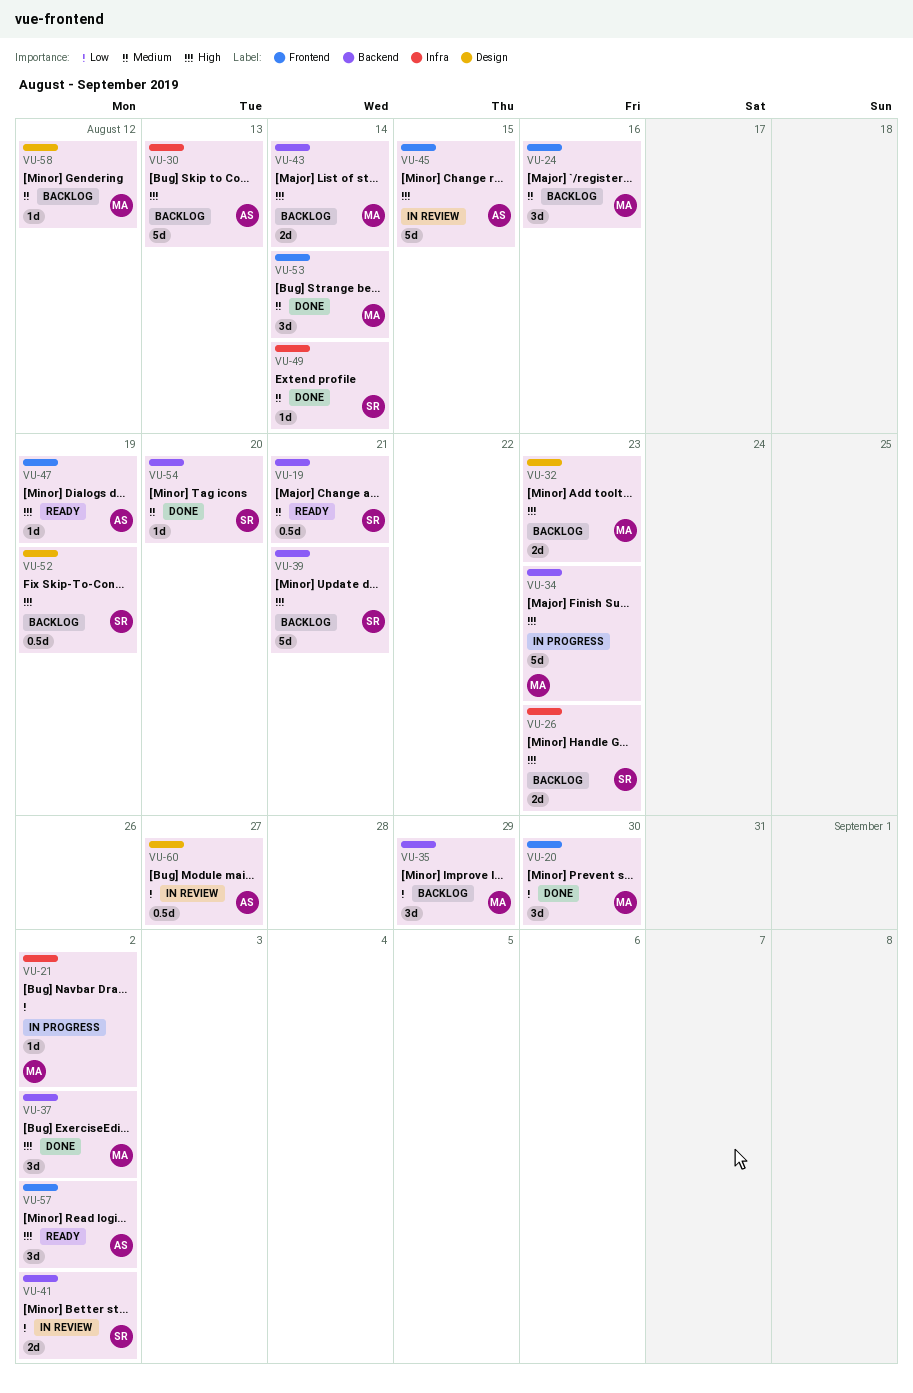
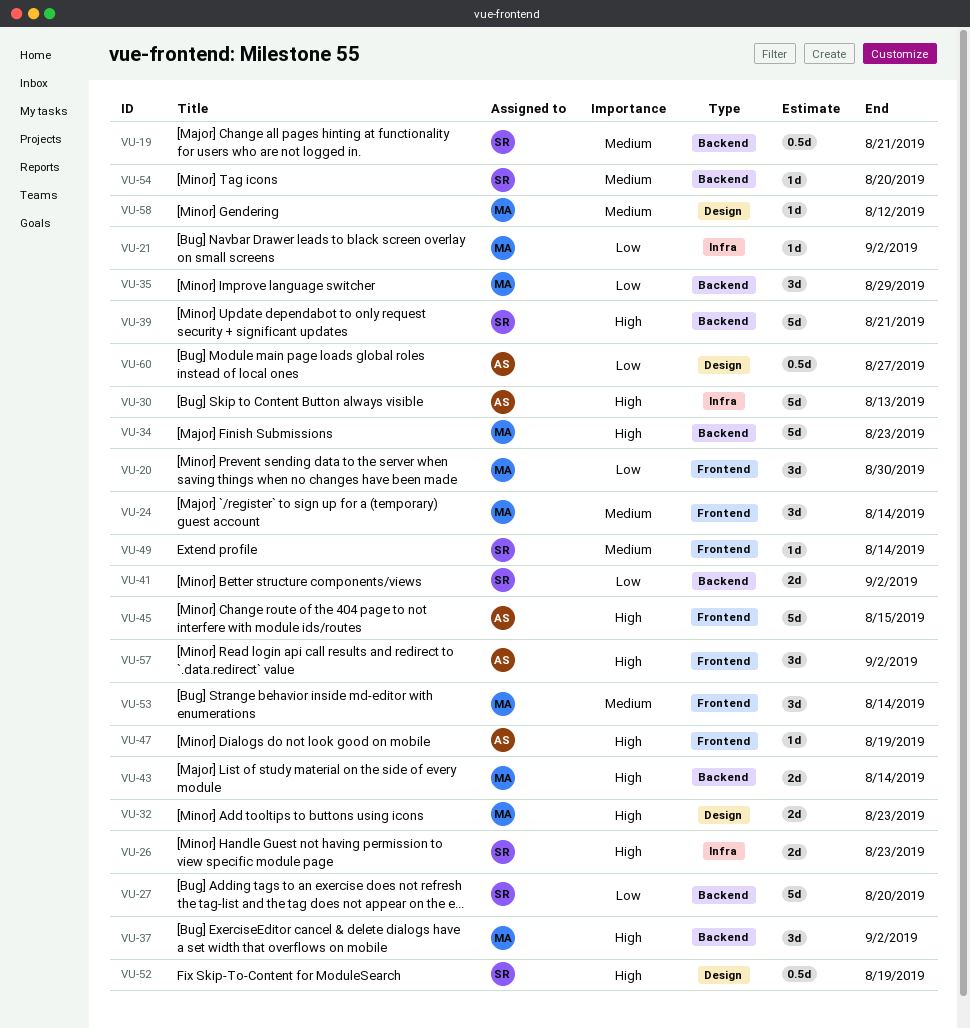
VU-24, due: Aug 16 -> Aug 14
VU-27: none -> present
VU-49, label: Infra -> Frontend

